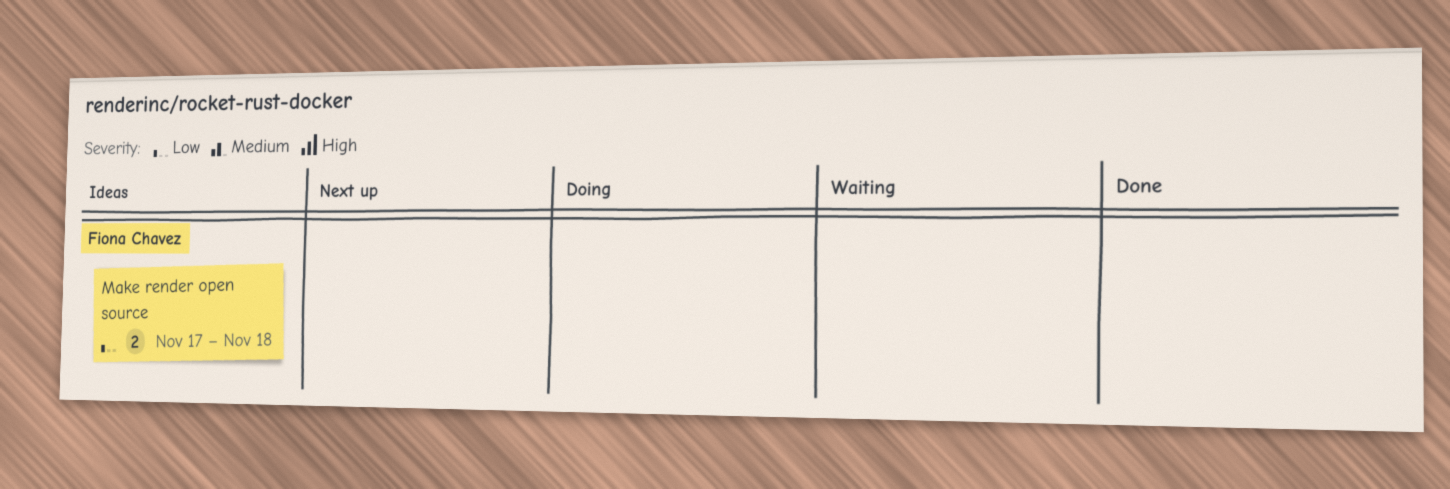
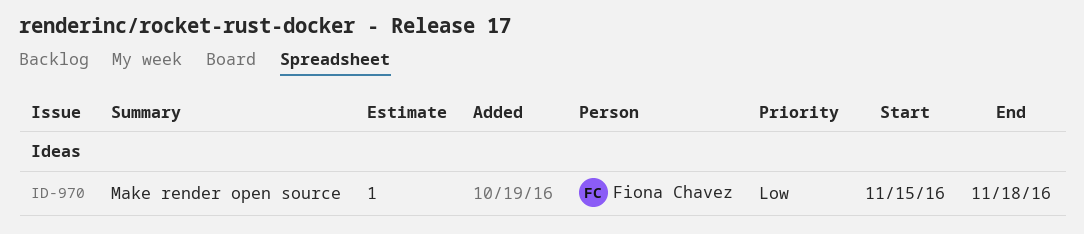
Make render open source, estimate: 2 -> 1
Make render open source, start: Nov 17 -> Nov 15

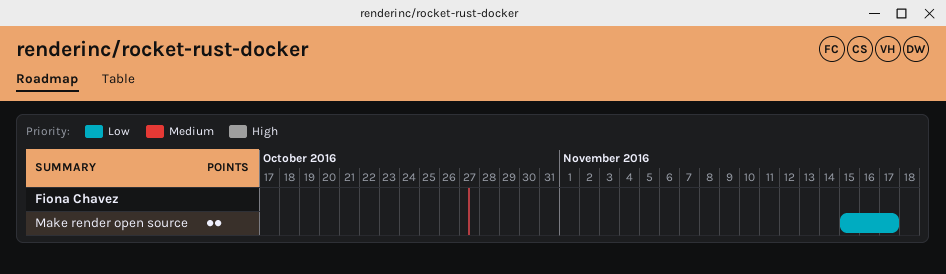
Make render open source, estimate: 1 -> 2
Make render open source, due: Nov 18 -> Nov 17

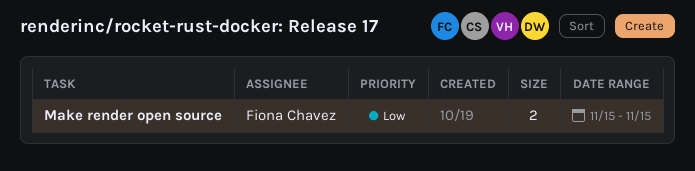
Make render open source, due: Nov 17 -> Nov 15

